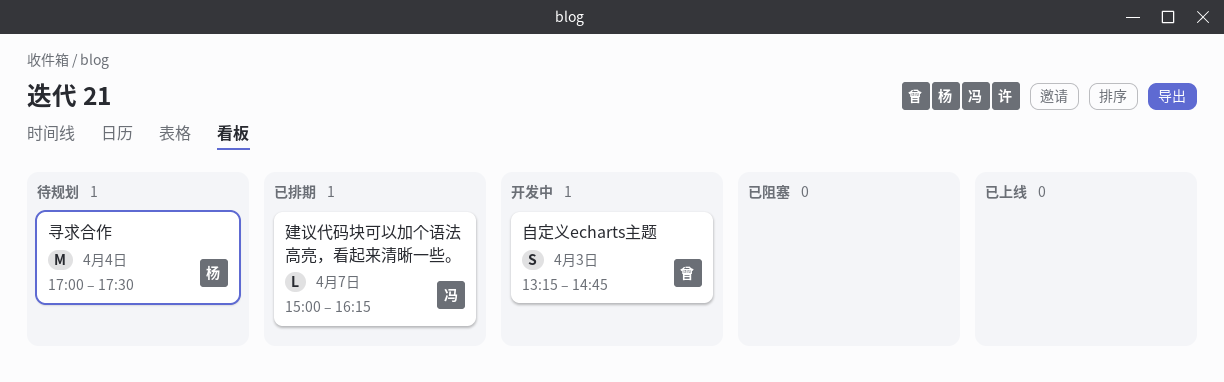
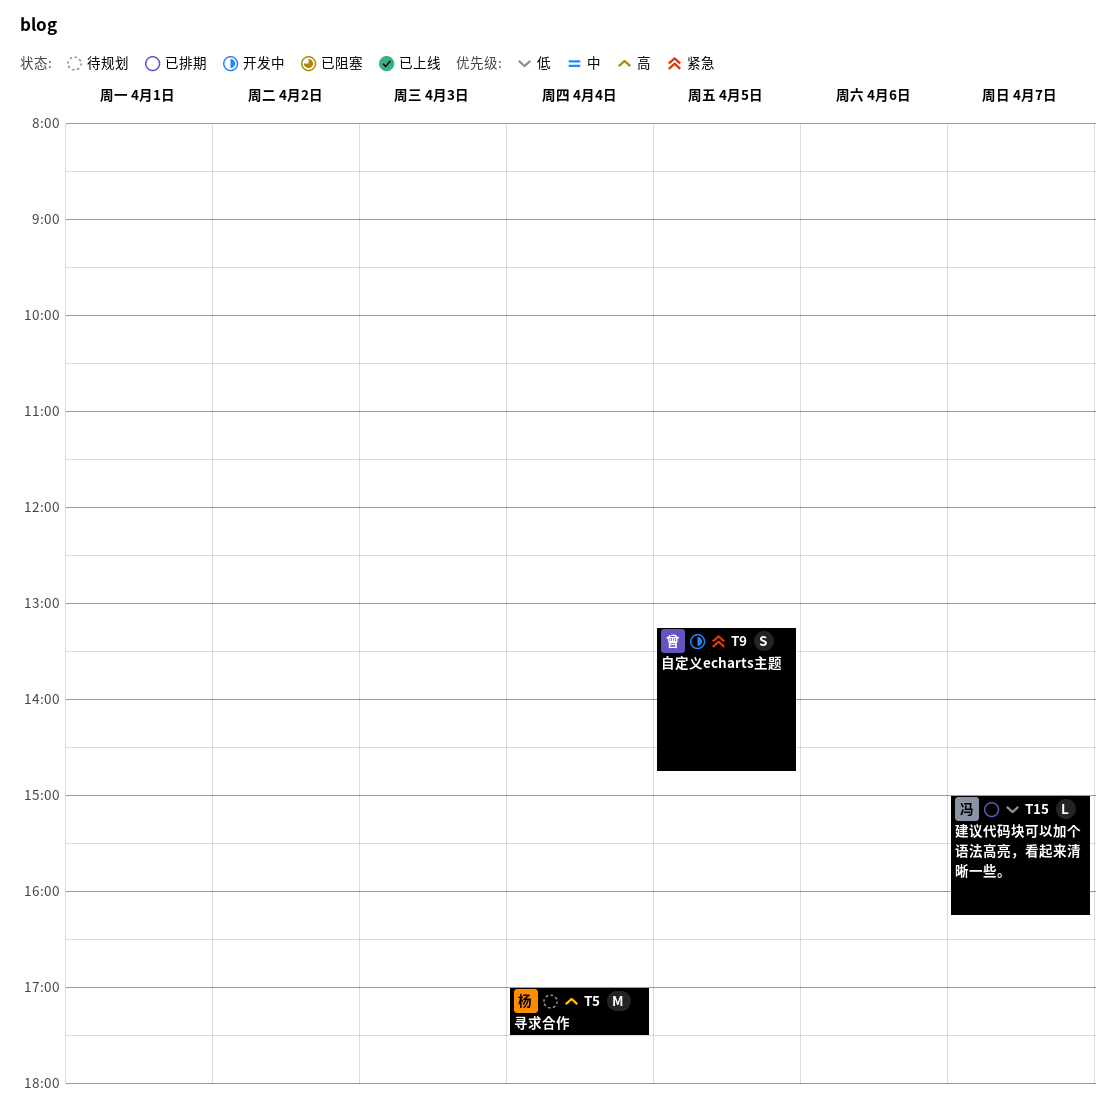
自定义echarts主题, day: Apr 3 -> Apr 5

